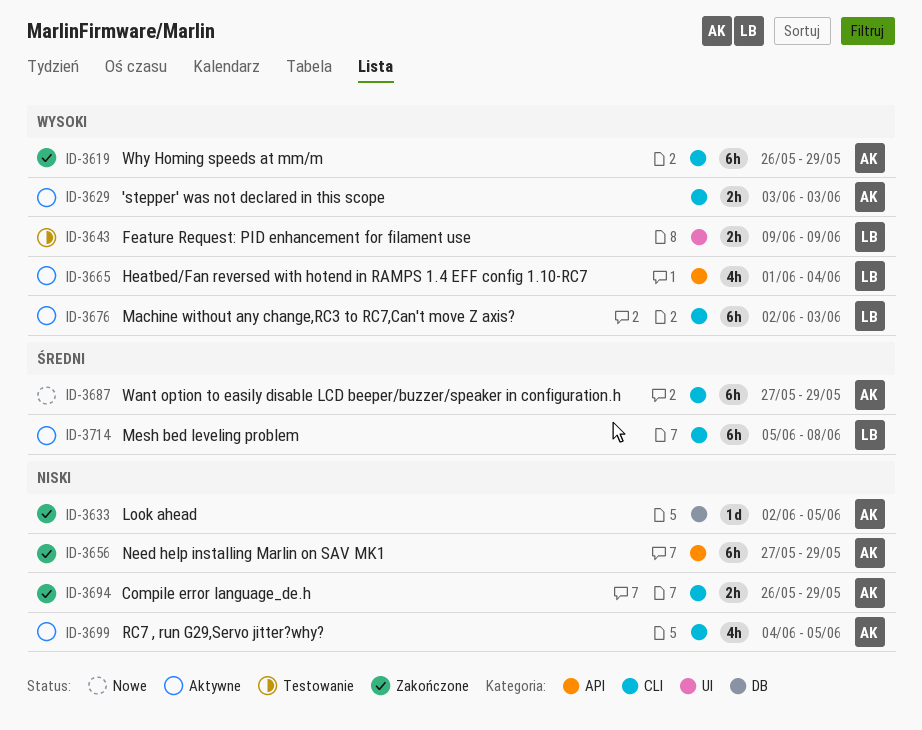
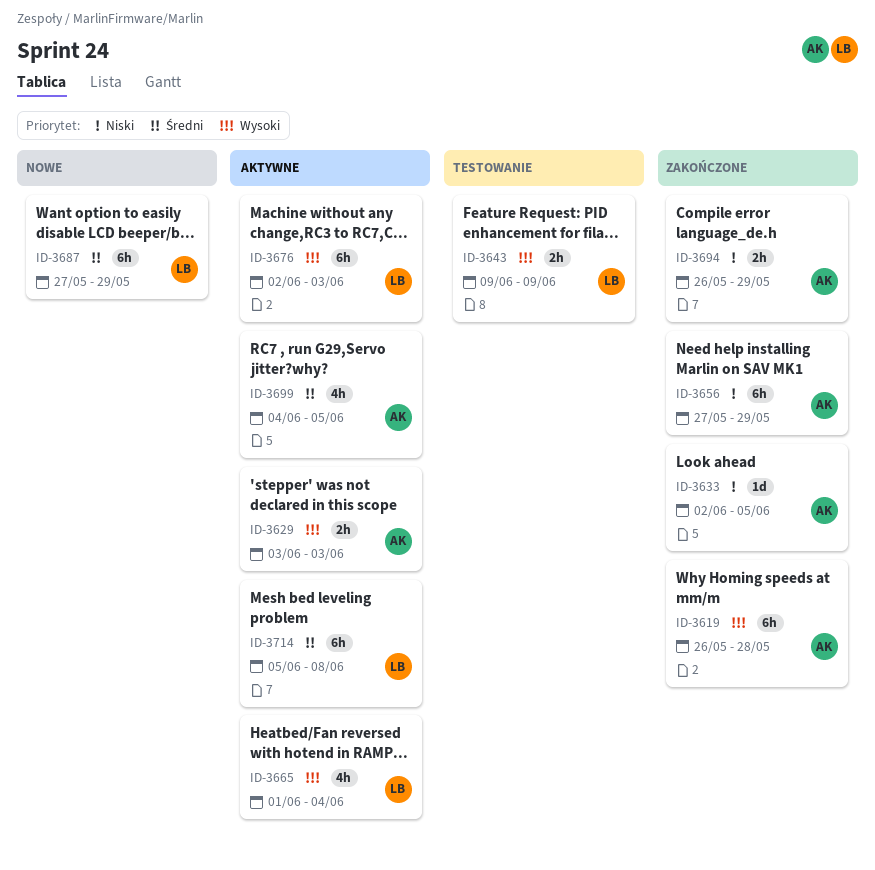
ID-3619, due: May 29 -> May 28
ID-3687, owner: AK -> LB
ID-3699, priority: Niski -> Średni

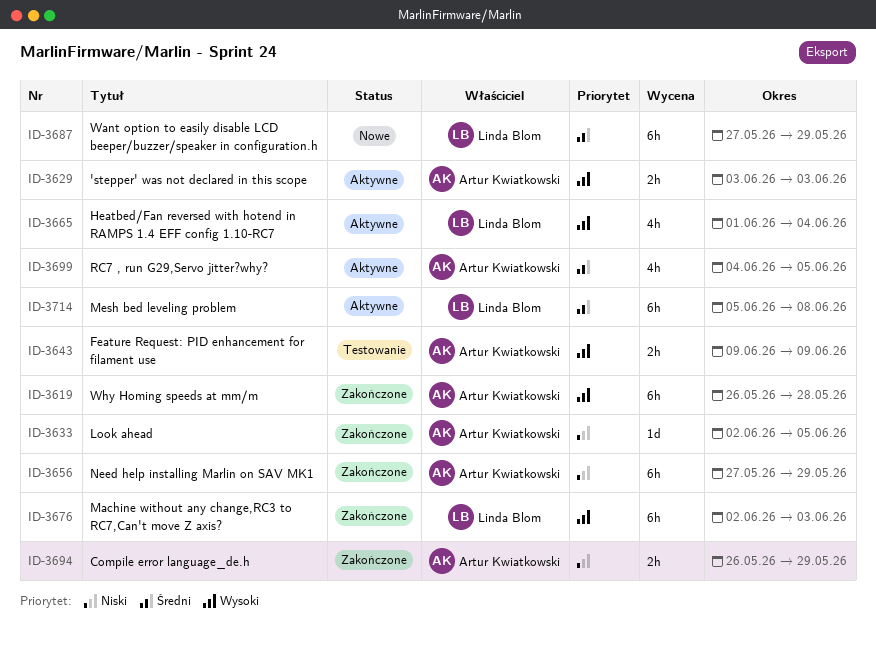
ID-3643, owner: Linda Blom -> Artur Kwiatkowski
ID-3676, status: Aktywne -> Zakończone

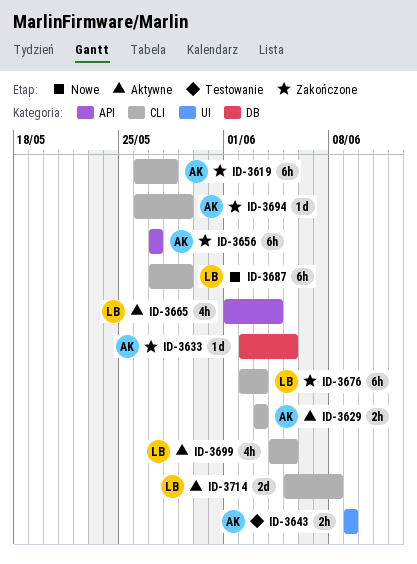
ID-3656, due: May 29 -> May 27
ID-3694, estimate: 2h -> 1d
ID-3699, owner: Artur Kwiatkowski -> Linda Blom
ID-3714, estimate: 6h -> 2d

